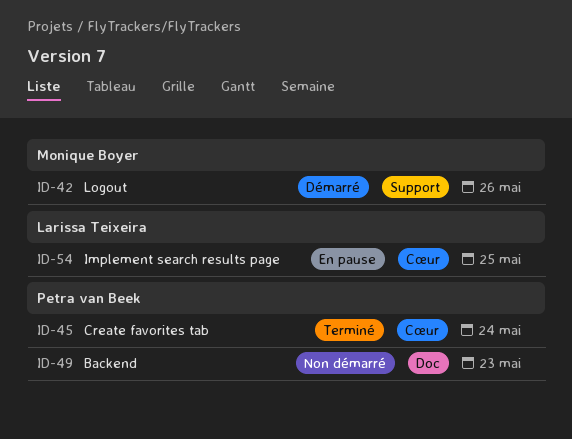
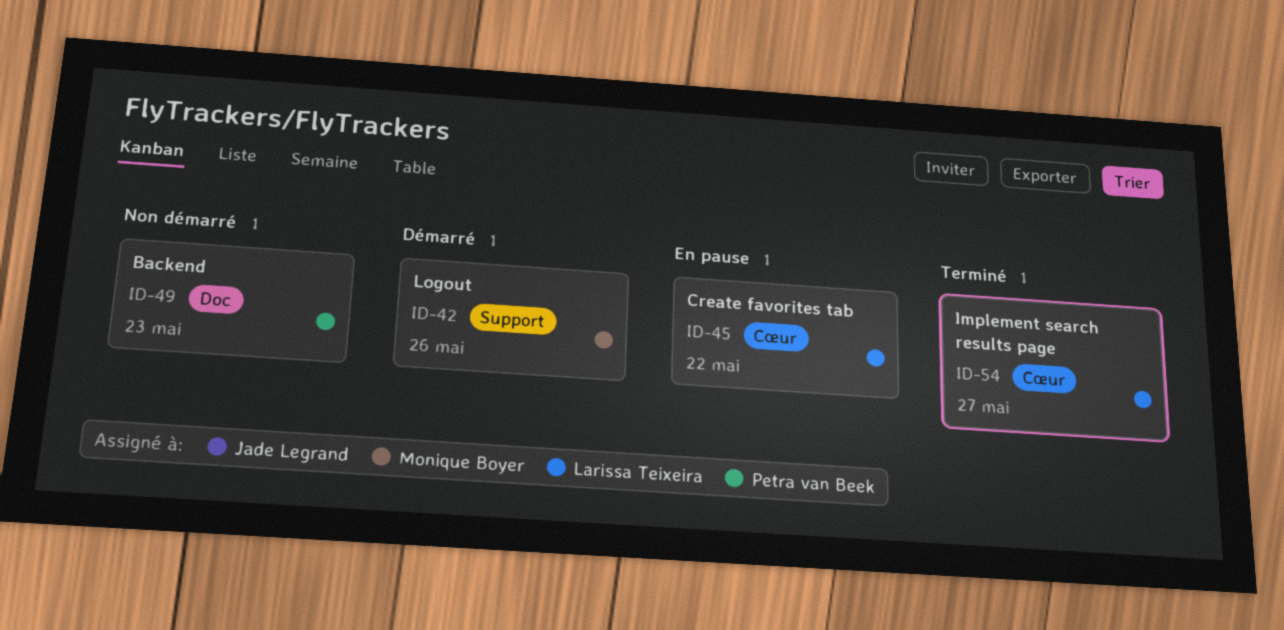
ID-45, status: Terminé -> En pause
ID-45, owner: Petra van Beek -> Larissa Teixeira
ID-45, due: May 24 -> May 22
ID-54, status: En pause -> Terminé
ID-54, due: May 25 -> May 27

